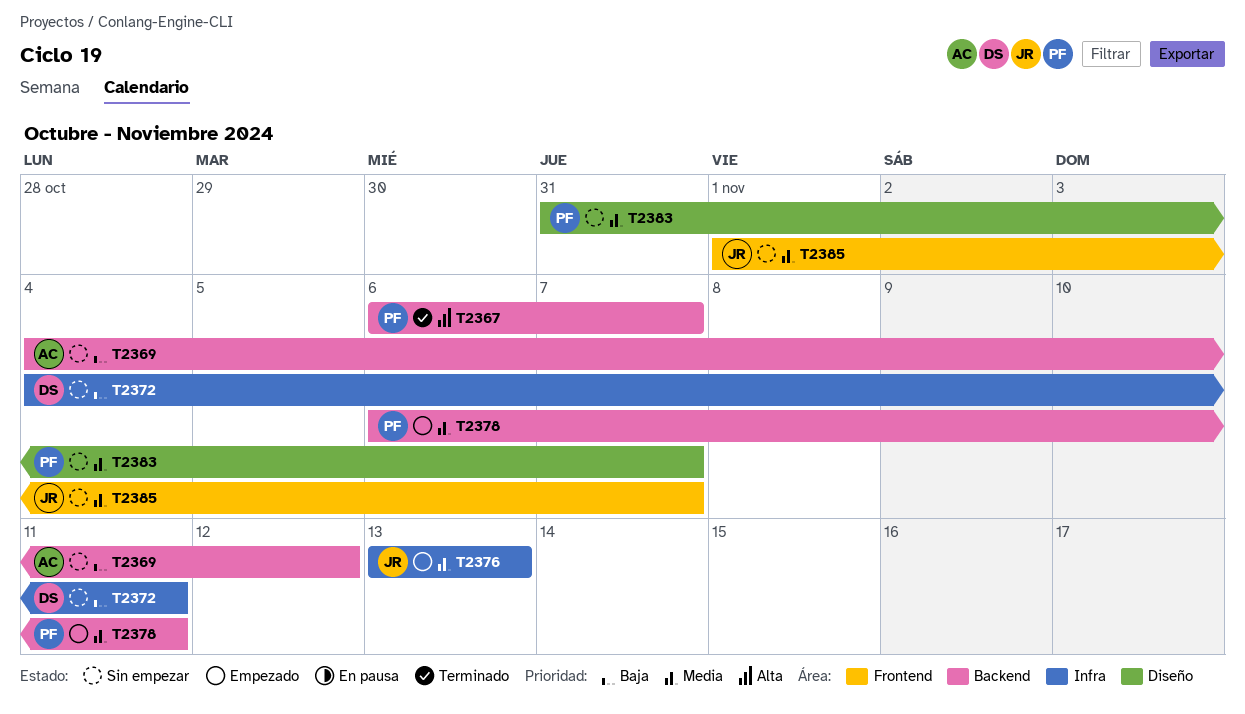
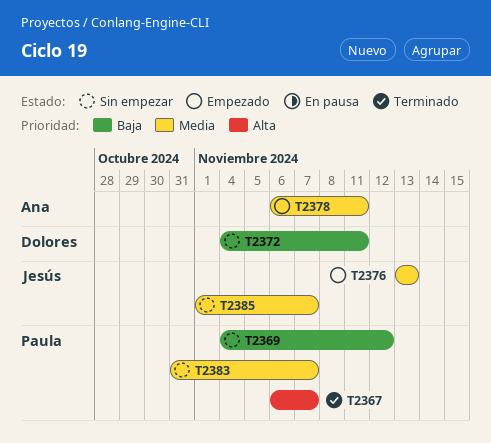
T2369, owner: Ana -> Paula
T2378, owner: Paula -> Ana

